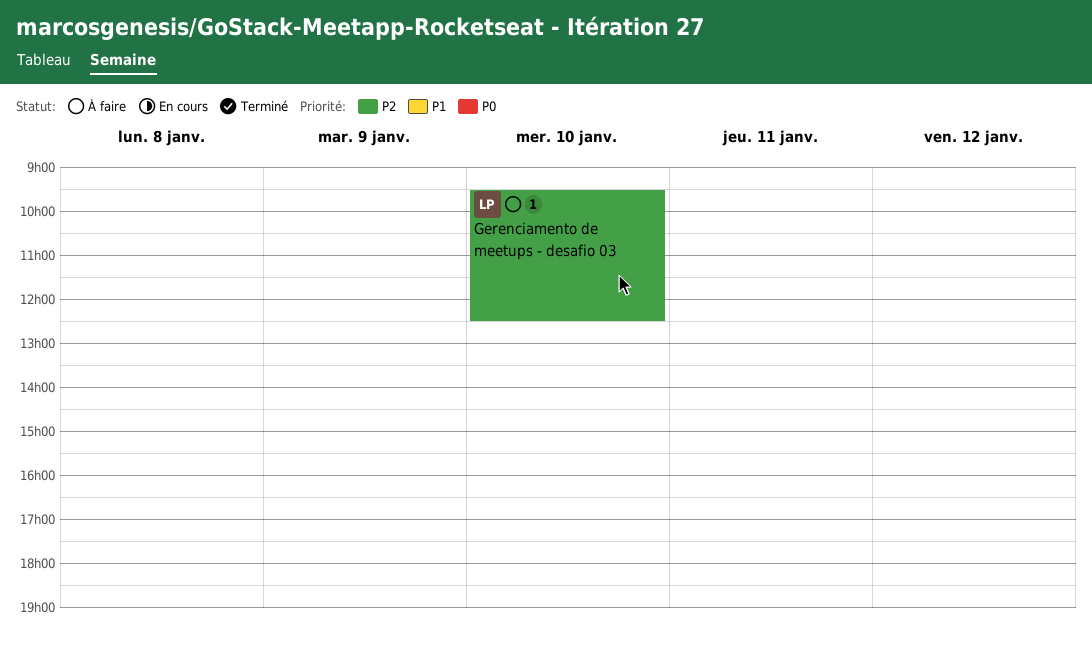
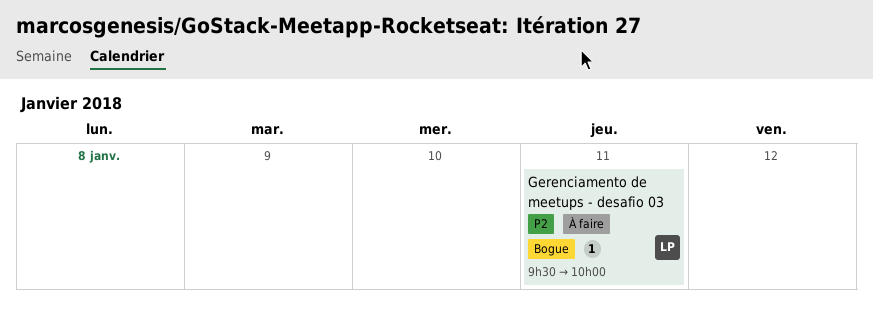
Gerenciamento de meetups - desafio 03, day: Jan 10 -> Jan 11
Gerenciamento de meetups - desafio 03, ends: 12:30 -> 10:00

